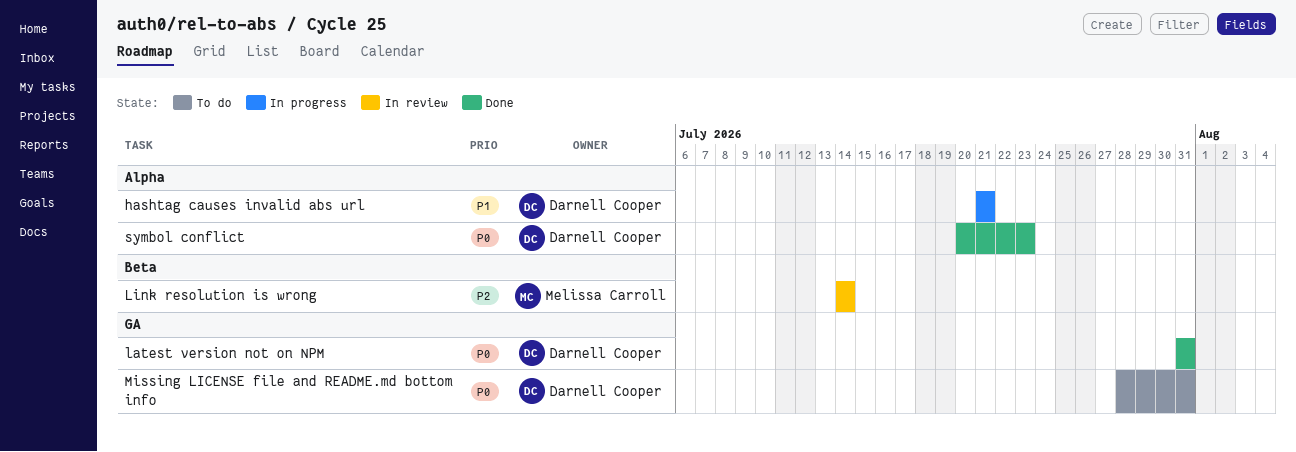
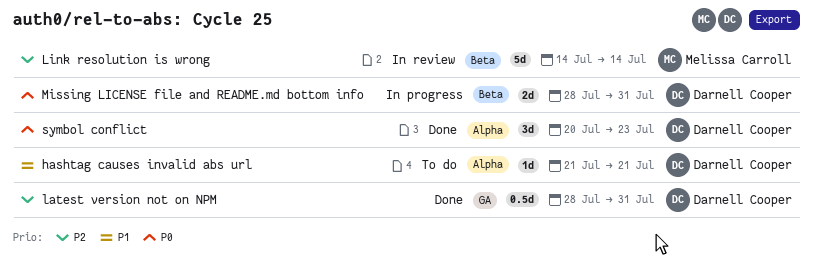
hashtag causes invalid abs url, status: In progress -> To do
latest version not on NPM, priority: P0 -> P2
latest version not on NPM, start: Jul 31 -> Jul 28
Missing LICENSE file and README.md bottom info, status: To do -> In progress
Missing LICENSE file and README.md bottom info, label: GA -> Beta

